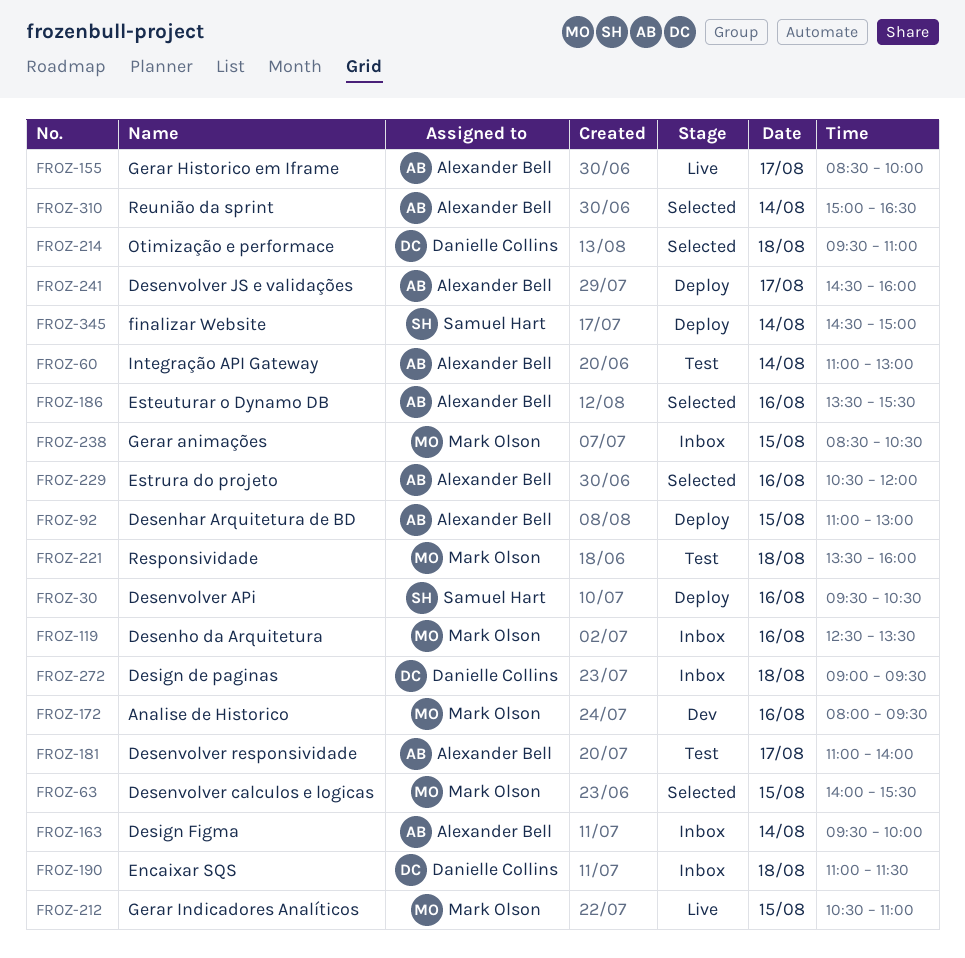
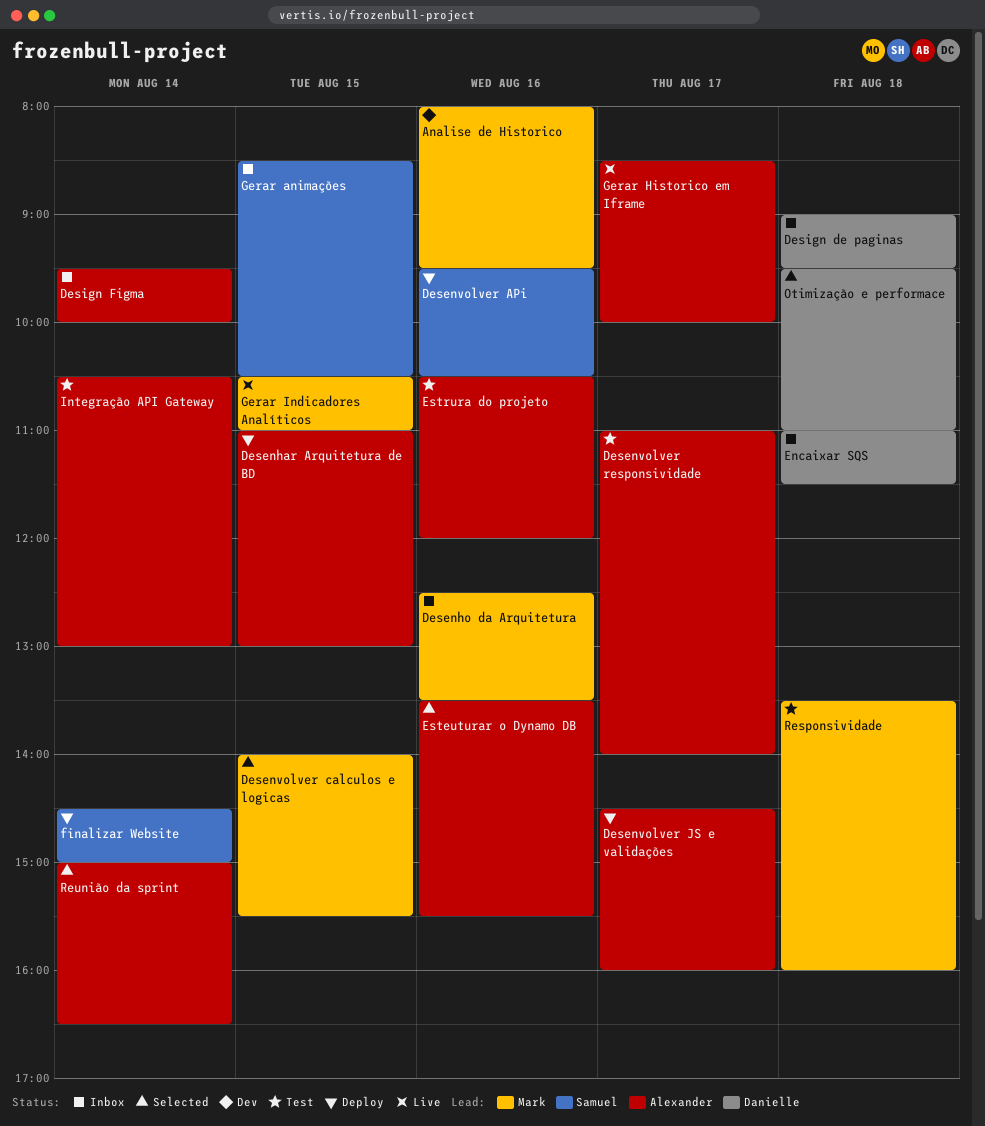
Estrura do projeto, status: Selected -> Test
Gerar animações, owner: Mark Olson -> Samuel Hart
Integração API Gateway, begins: 11:00 -> 10:30

